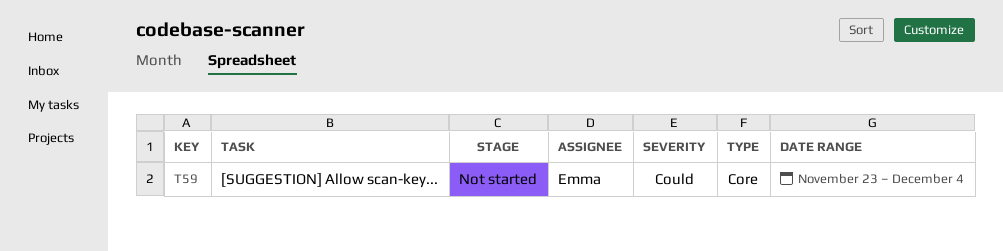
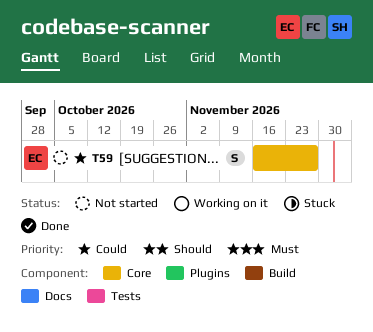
T59, start: Nov 23 -> Nov 16
T59, due: Dec 4 -> Nov 27

